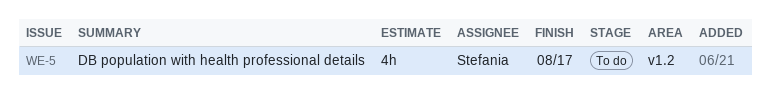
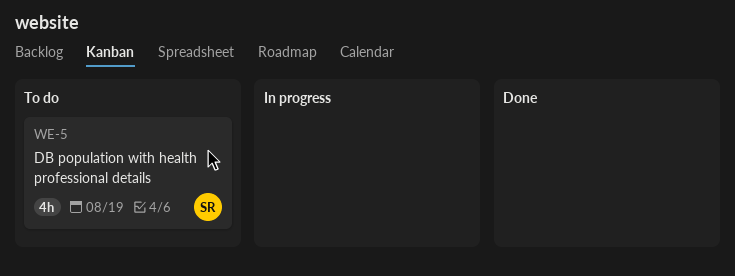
WE-5, due: Aug 17 -> Aug 19

